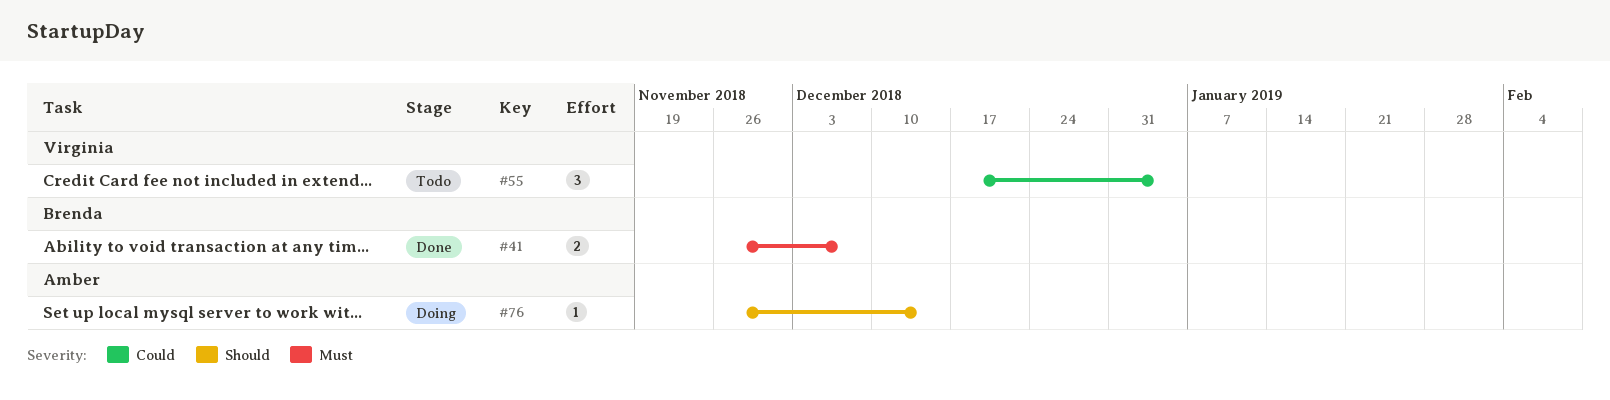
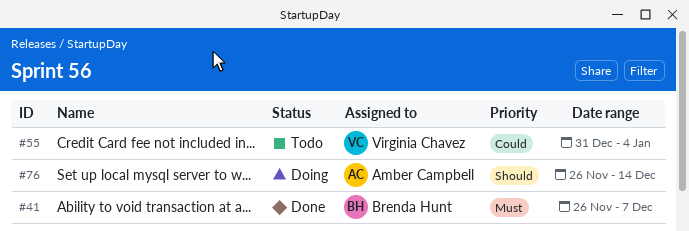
#55, start: Dec 17 -> Dec 31

